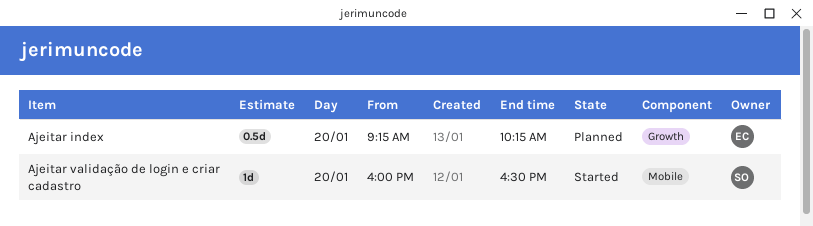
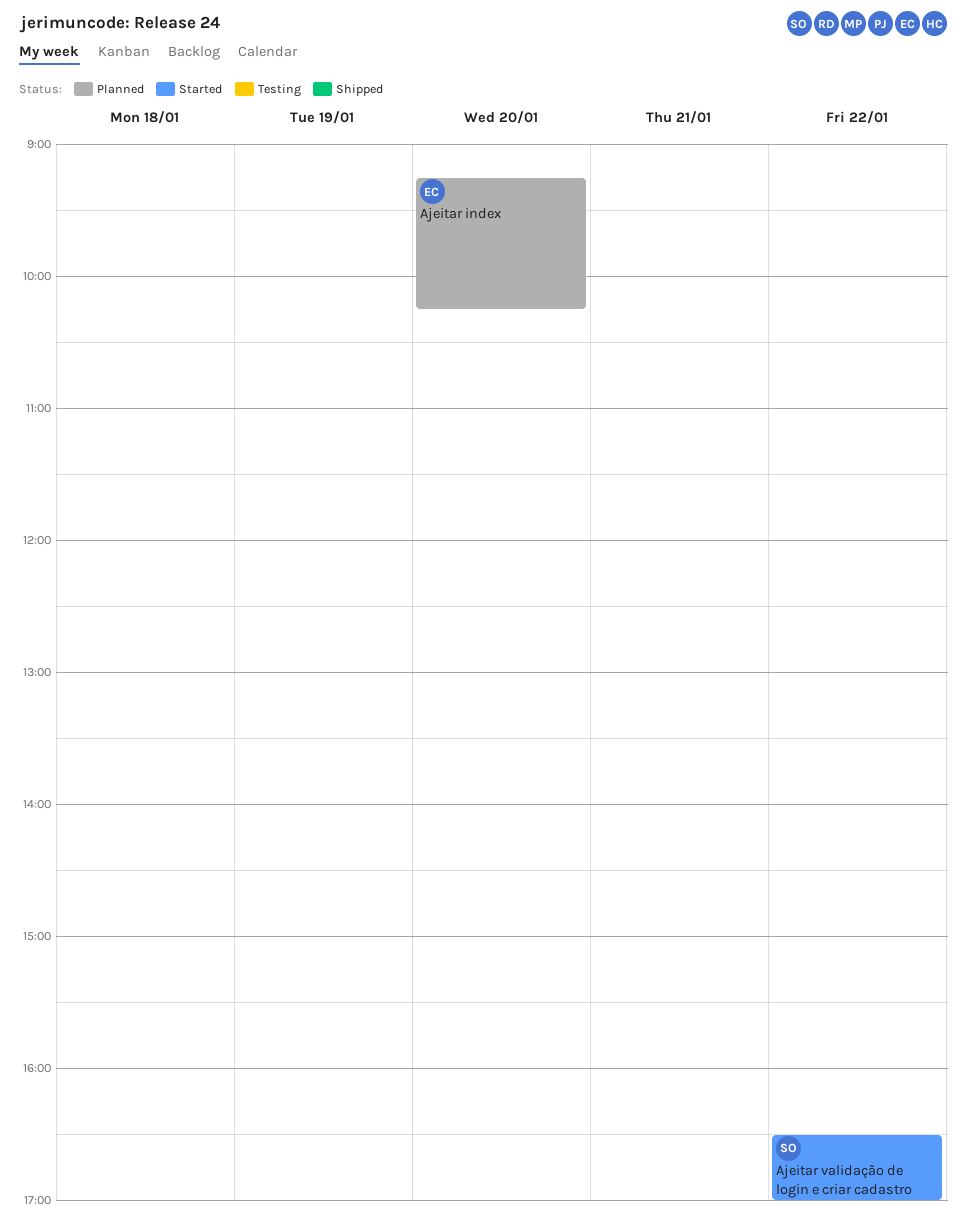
Ajeitar validação de login e criar cadastro, day: Jan 20 -> Jan 22
Ajeitar validação de login e criar cadastro, begins: 16:00 -> 16:30
Ajeitar validação de login e criar cadastro, ends: 16:30 -> 17:00

